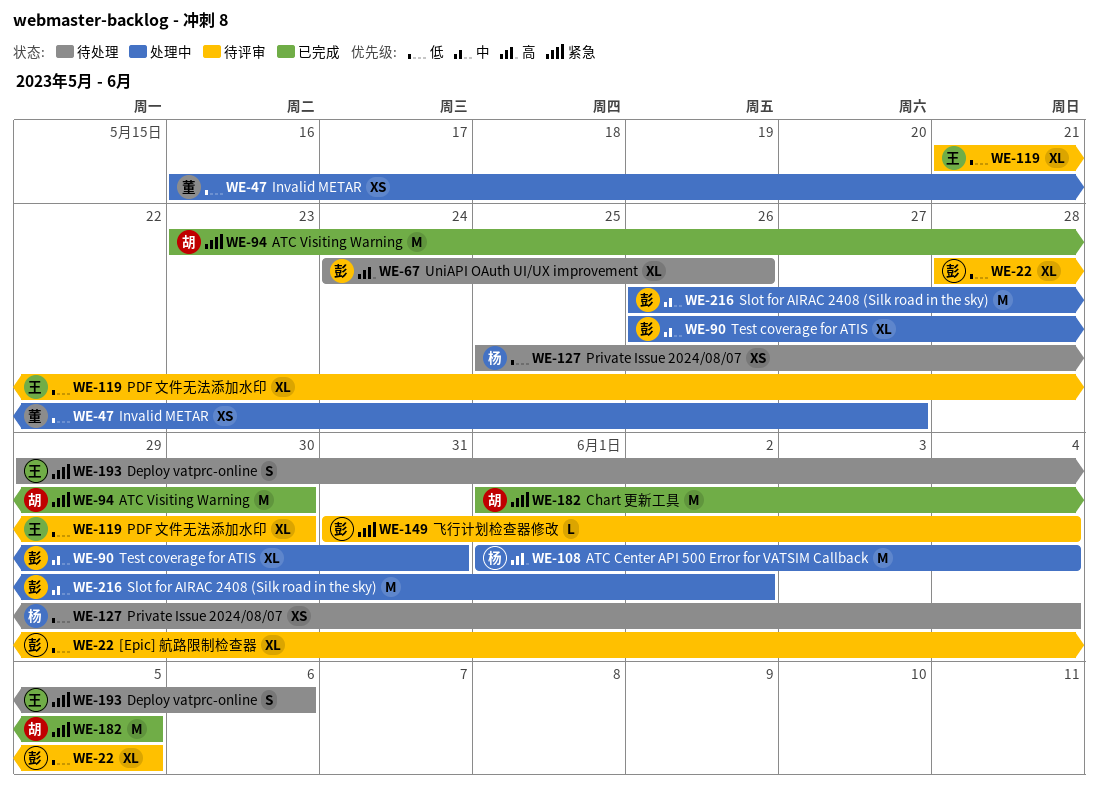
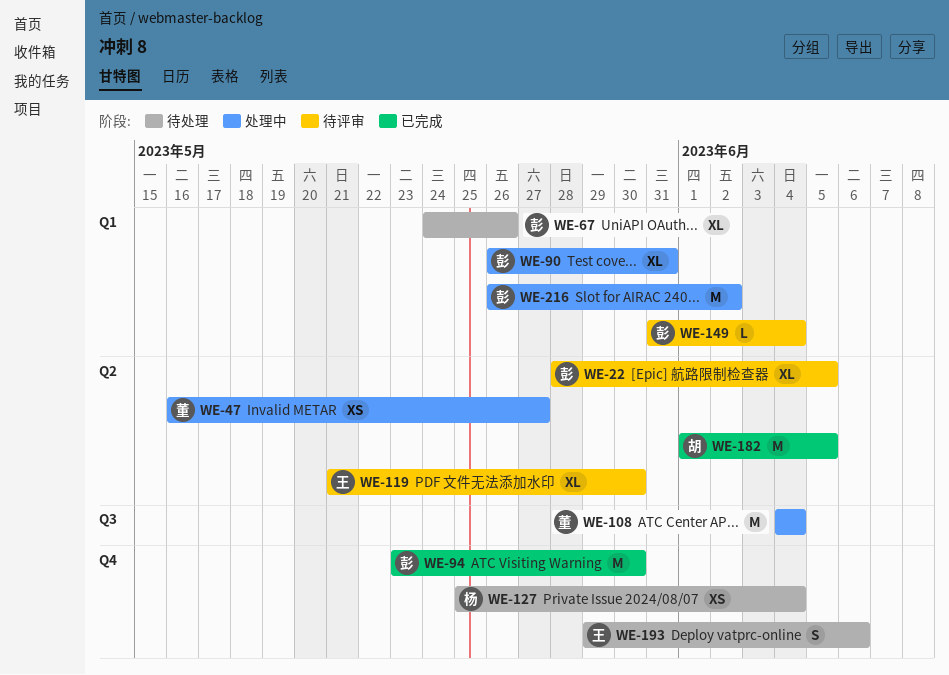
WE-94, owner: 胡 -> 彭
WE-108, owner: 杨 -> 董
WE-108, start: Jun 1 -> Jun 4

